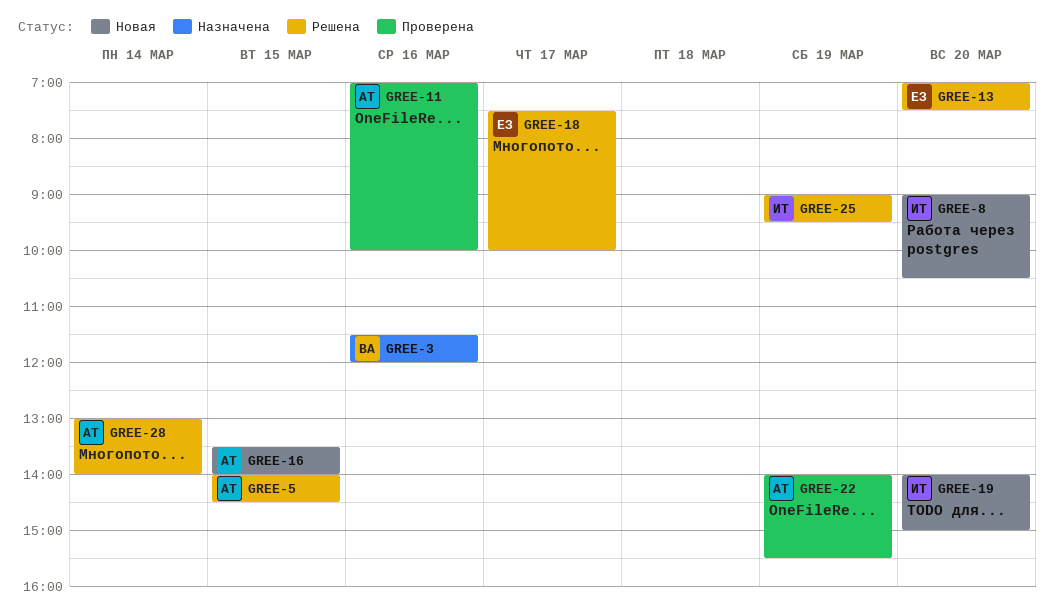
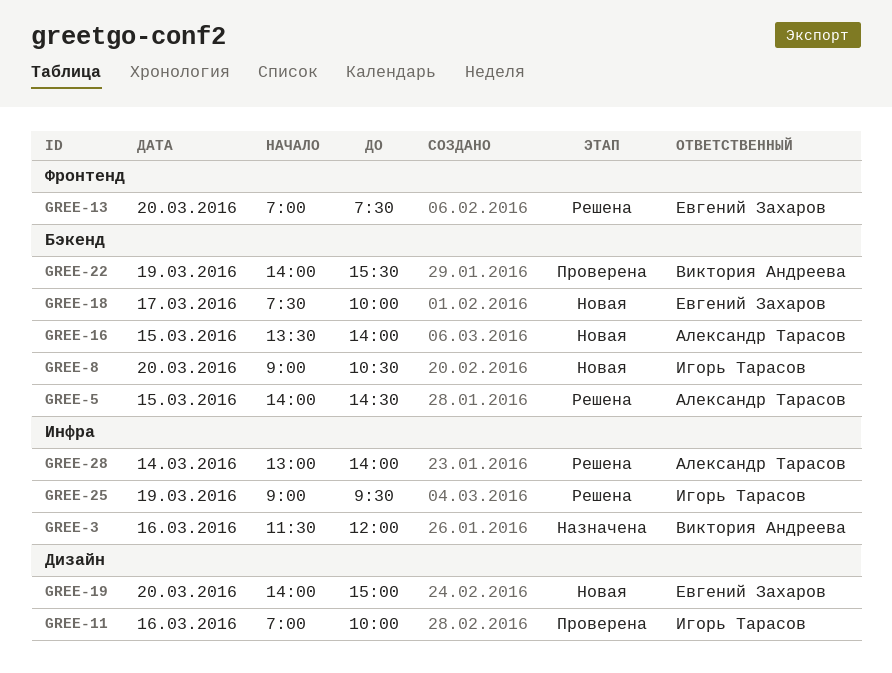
GREE-11, owner: Александр Тарасов -> Игорь Тарасов
GREE-18, status: Решена -> Новая
GREE-19, owner: Игорь Тарасов -> Евгений Захаров
GREE-22, owner: Александр Тарасов -> Виктория Андреева

